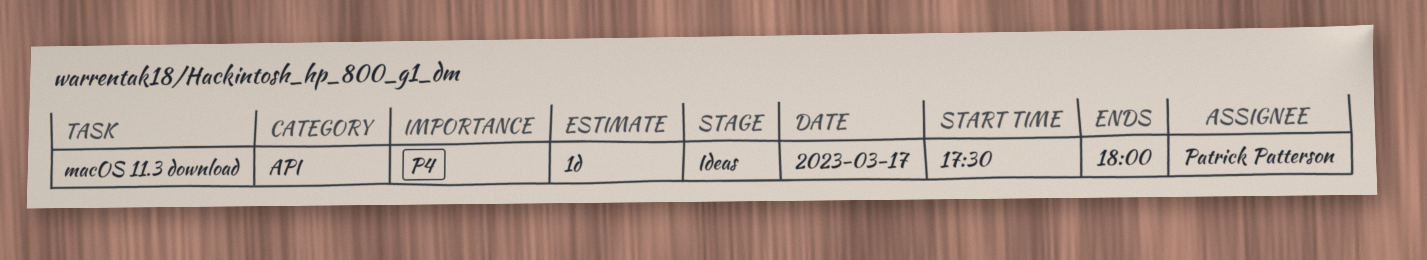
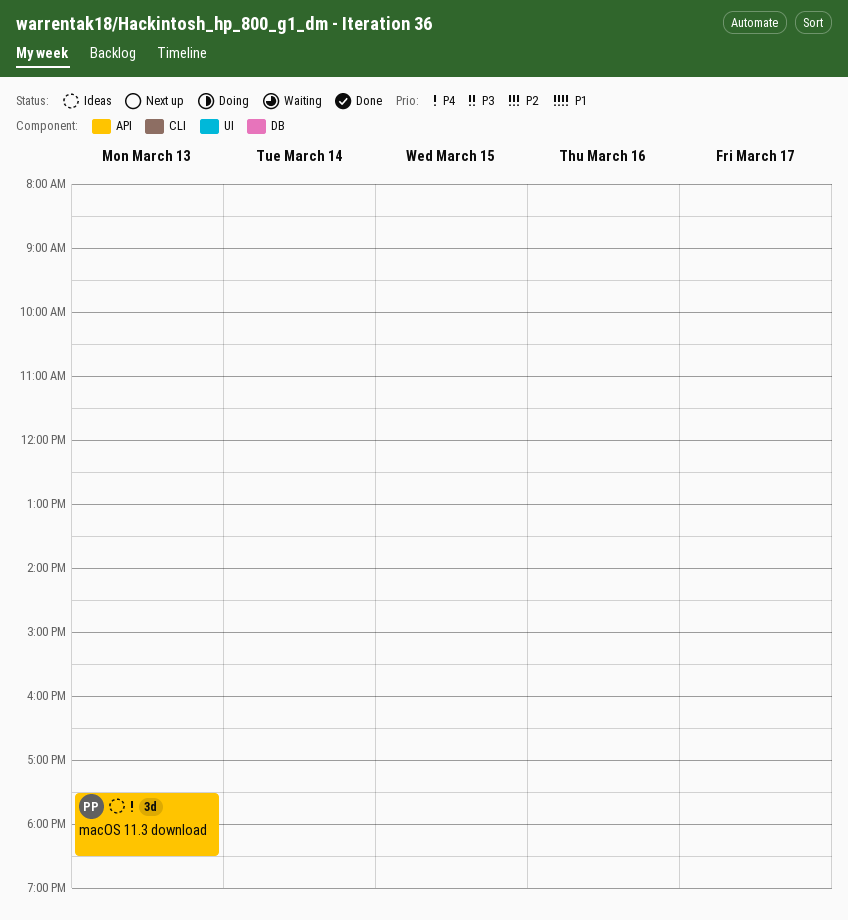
macOS 11.3 download, estimate: 1d -> 3d
macOS 11.3 download, day: Mar 17 -> Mar 13
macOS 11.3 download, ends: 18:00 -> 18:30

